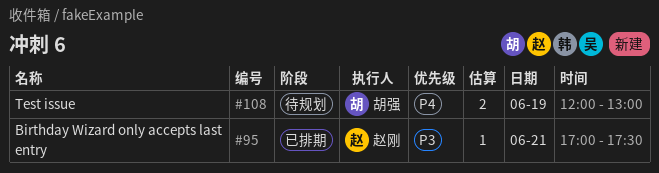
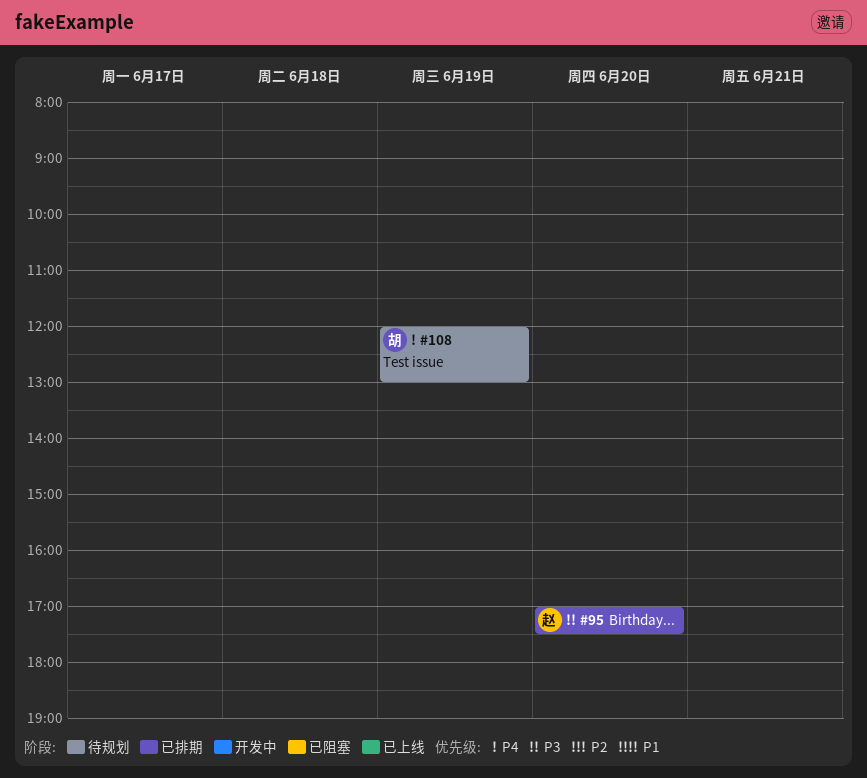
#95, day: Jun 21 -> Jun 20

